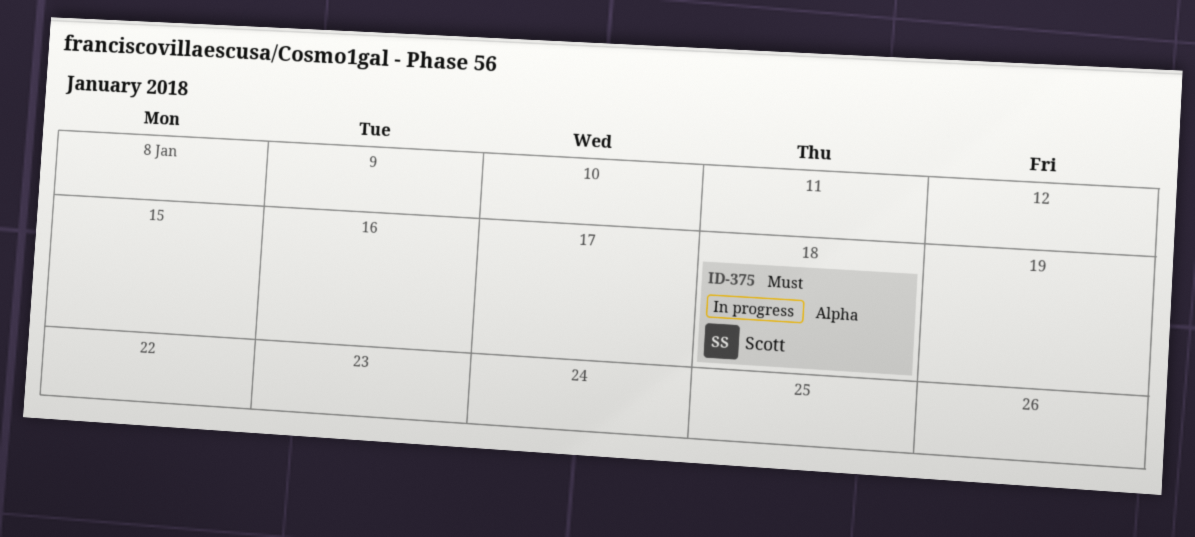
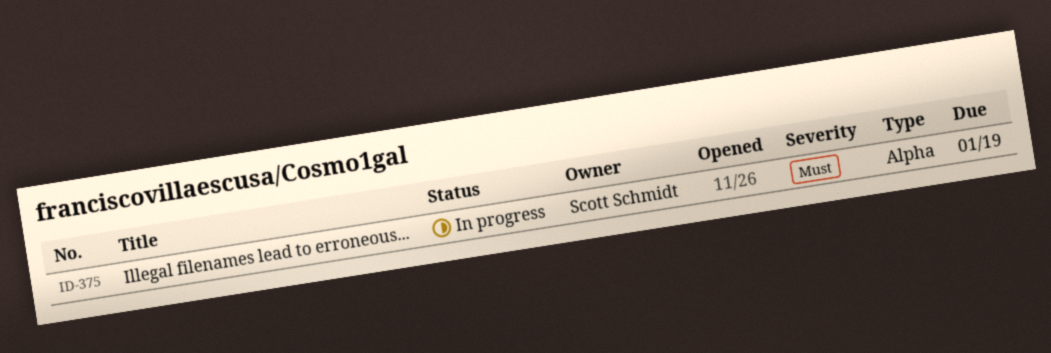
ID-375, due: Jan 18 -> Jan 19

